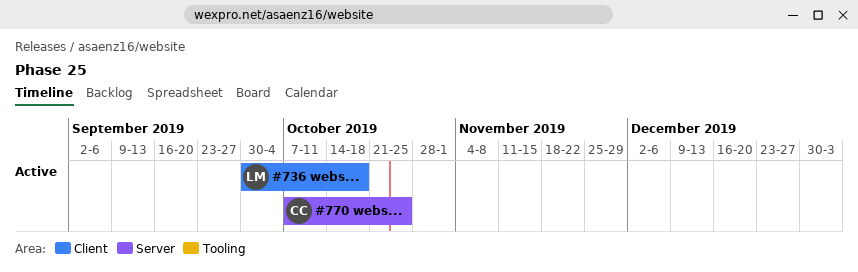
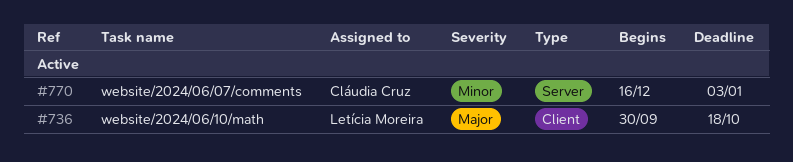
#770, start: Oct 7 -> Dec 16
#770, due: Oct 25 -> Jan 3

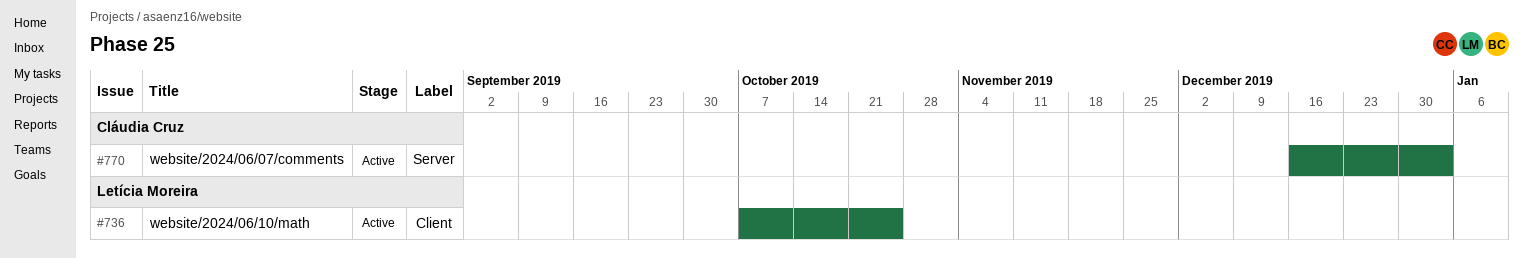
#736, start: Sep 30 -> Oct 7
#736, due: Oct 18 -> Oct 25

